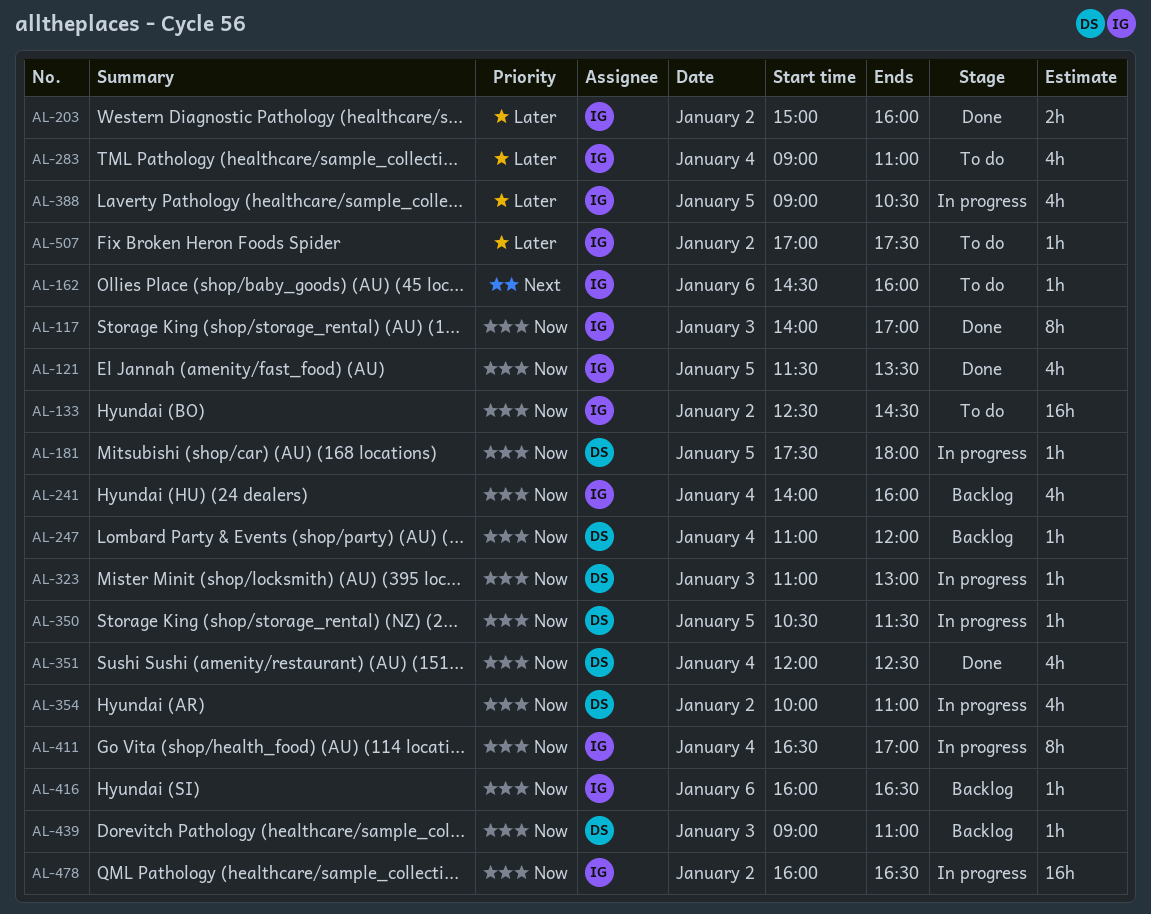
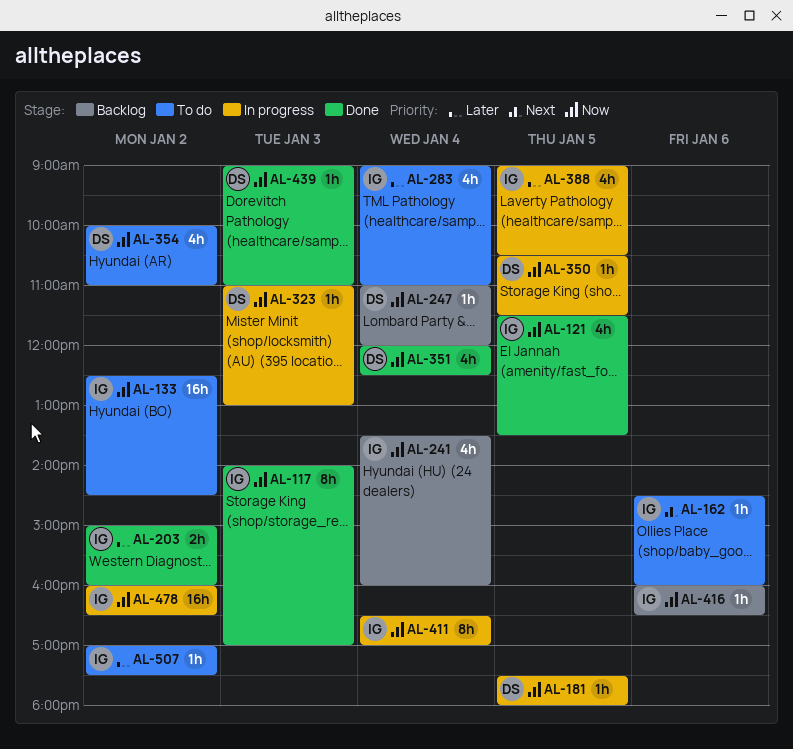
AL-241, begins: 14:00 -> 13:30
AL-354, status: In progress -> To do
AL-439, status: Backlog -> Done

